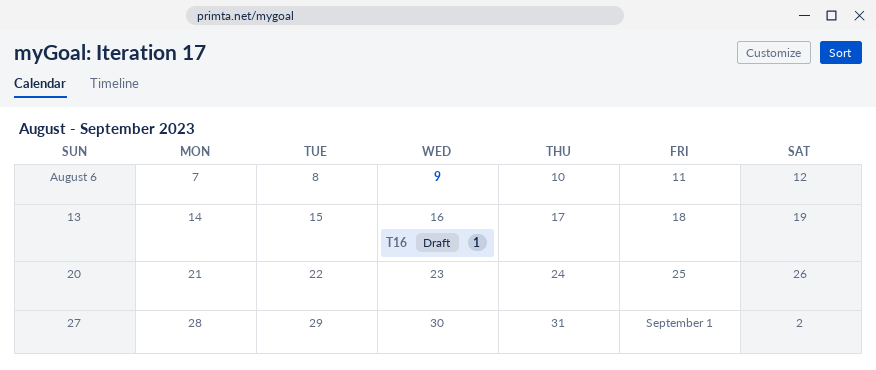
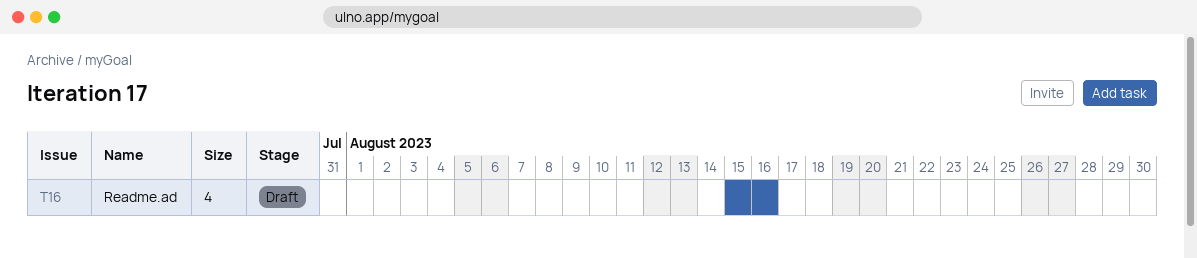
T16, estimate: 1 -> 4

